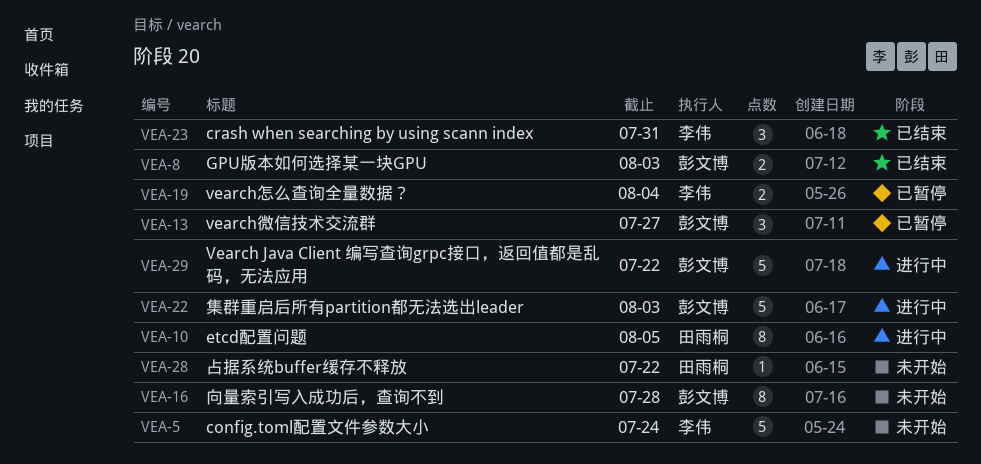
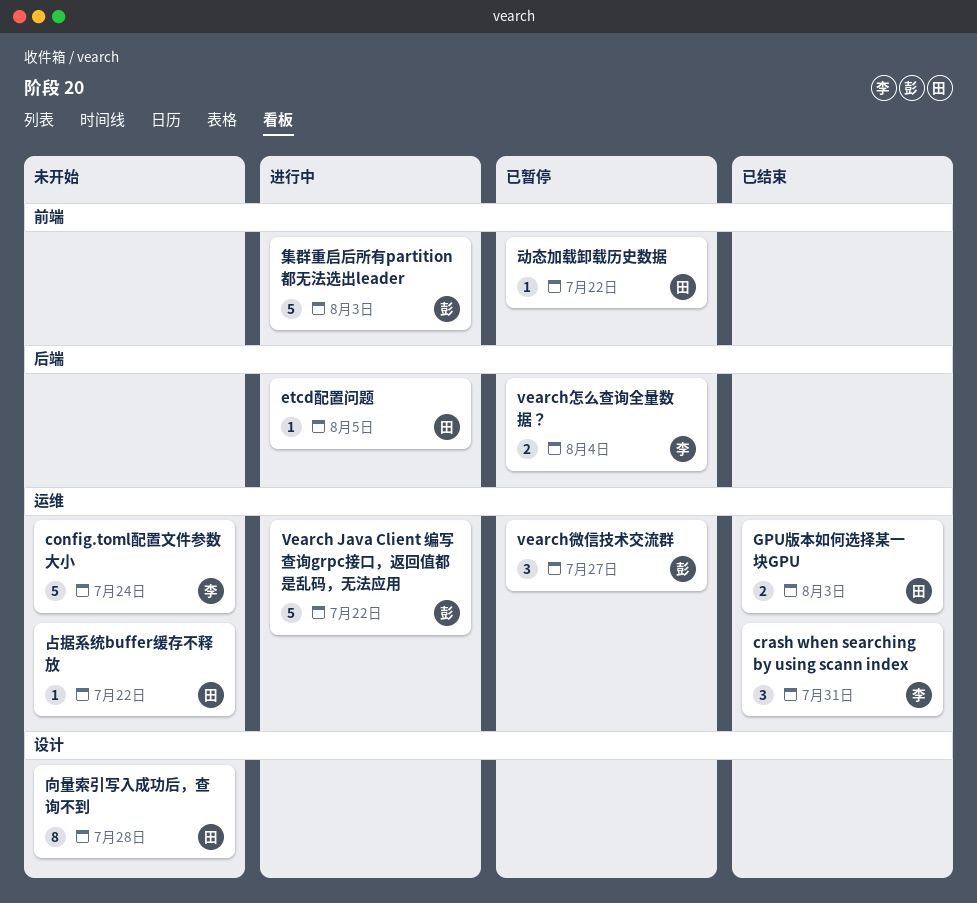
etcd配置问题, estimate: 8 -> 1
GPU版本如何选择某一块GPU, owner: 彭文博 -> 田雨桐
动态加载卸载历史数据: none -> present
向量索引写入成功后，查询不到, owner: 彭文博 -> 田雨桐

